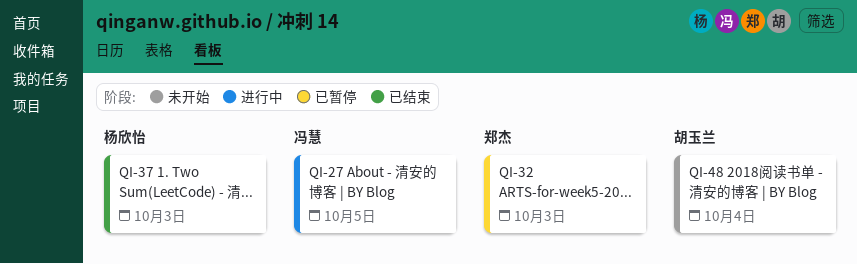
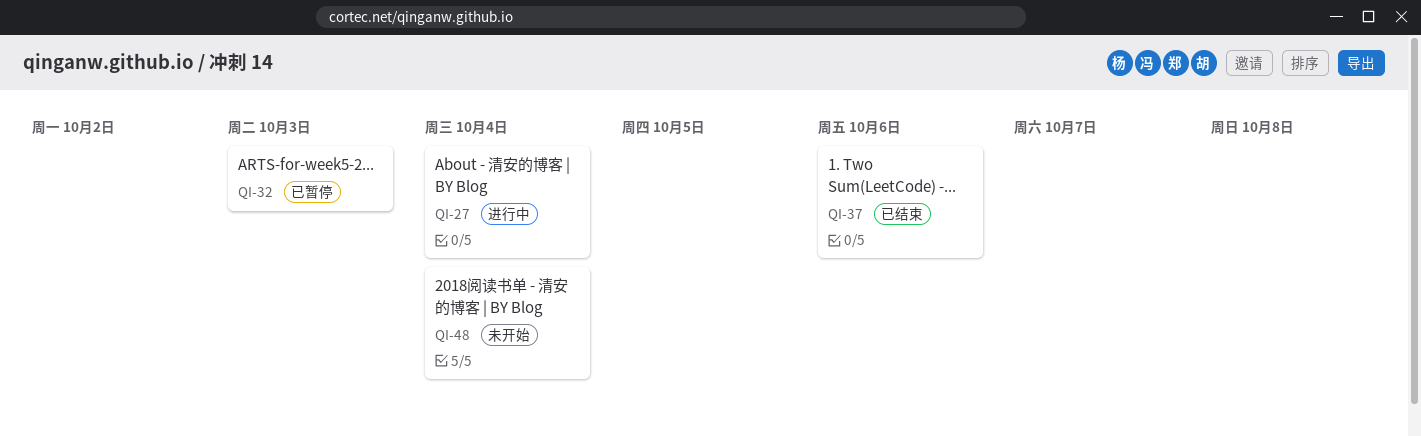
QI-27, due: Oct 5 -> Oct 4
QI-37, due: Oct 3 -> Oct 6

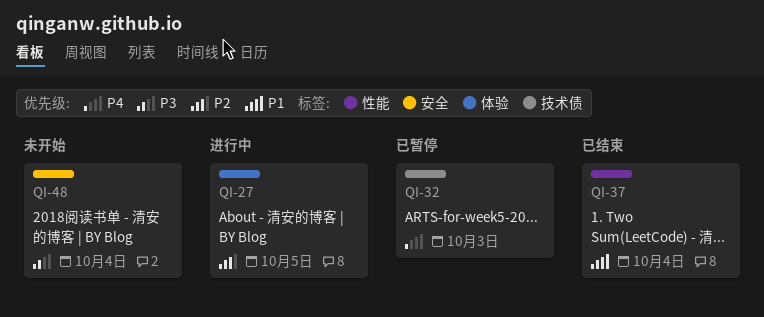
QI-27, due: Oct 4 -> Oct 5
QI-37, due: Oct 6 -> Oct 4

